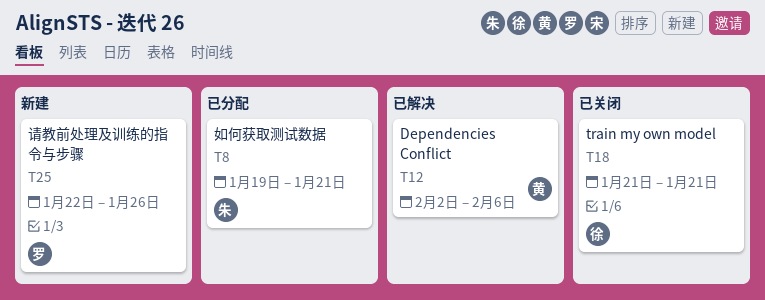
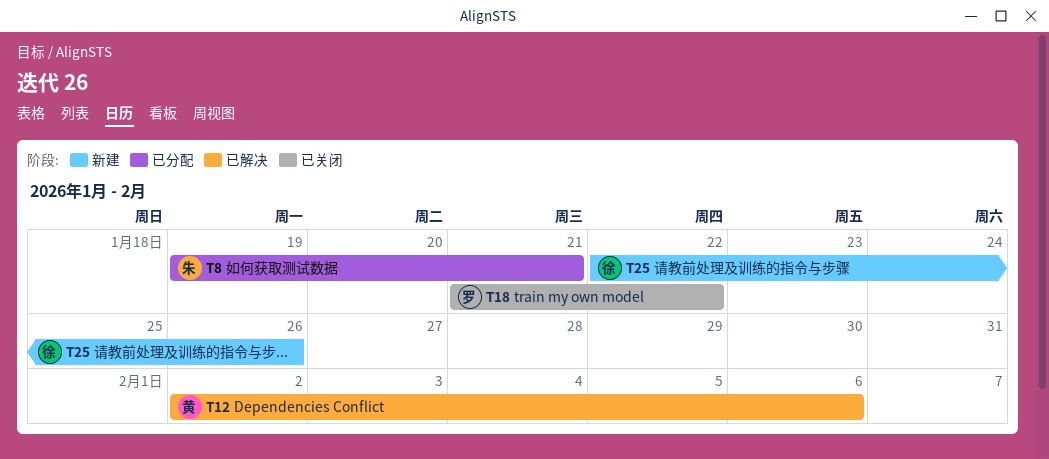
T18, owner: 徐 -> 罗
T18, due: Jan 21 -> Jan 22
T25, owner: 罗 -> 徐

